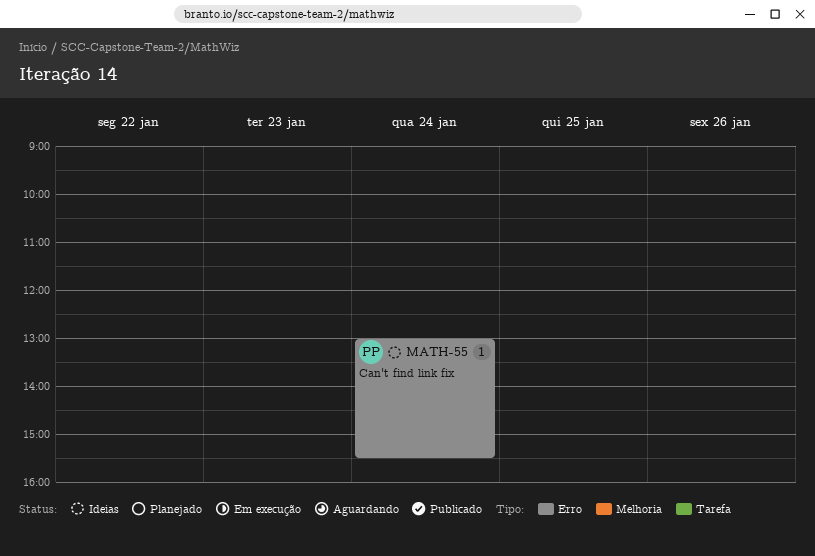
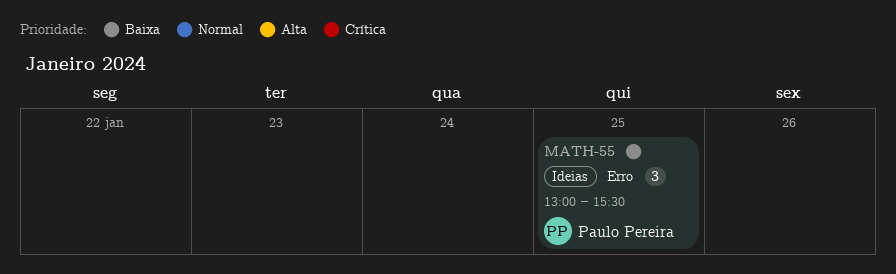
MATH-55, estimate: 1 -> 3
MATH-55, day: Jan 24 -> Jan 25

